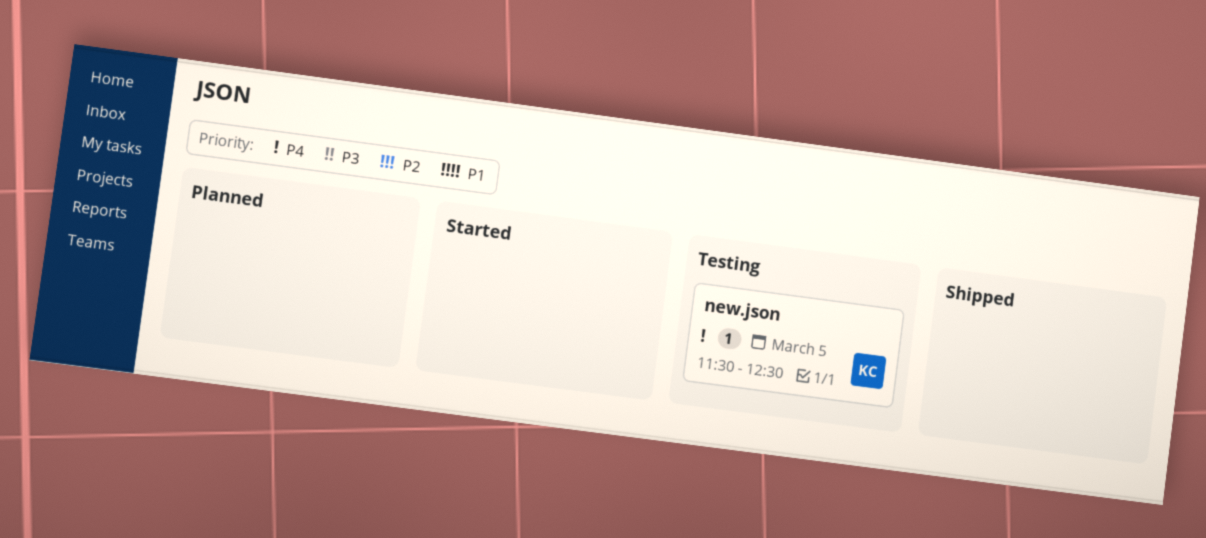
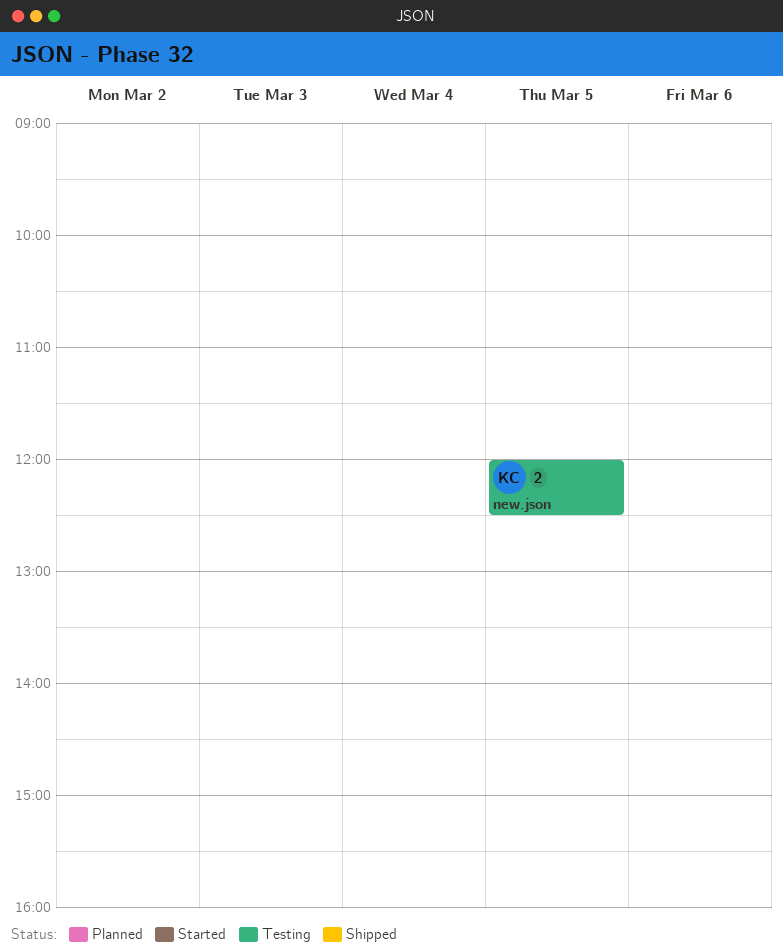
new.json, estimate: 1 -> 2
new.json, begins: 11:30 -> 12:00

